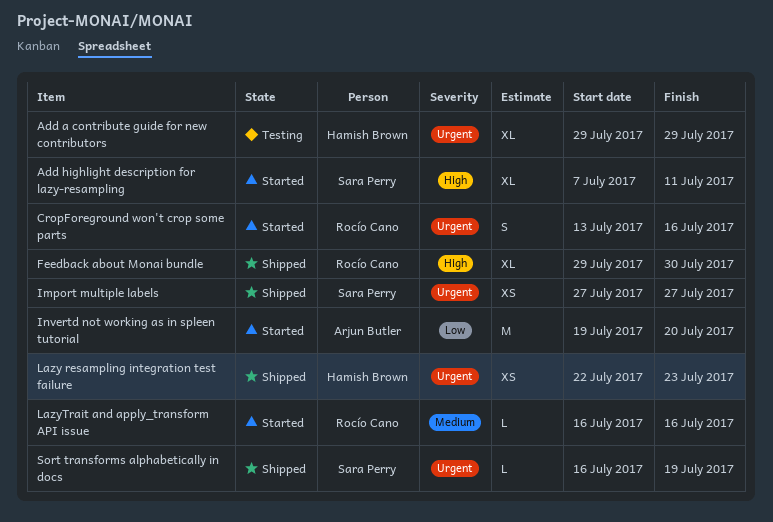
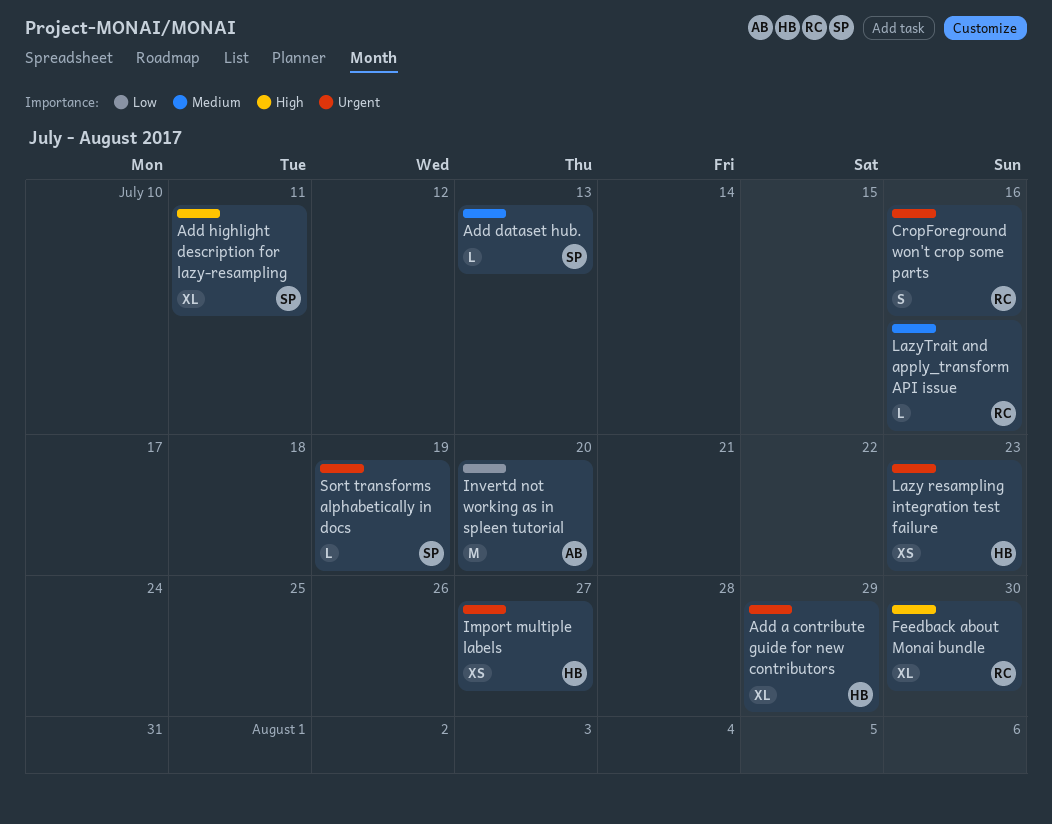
Add dataset hub.: none -> present
Import multiple labels, owner: Sara Perry -> Hamish Brown

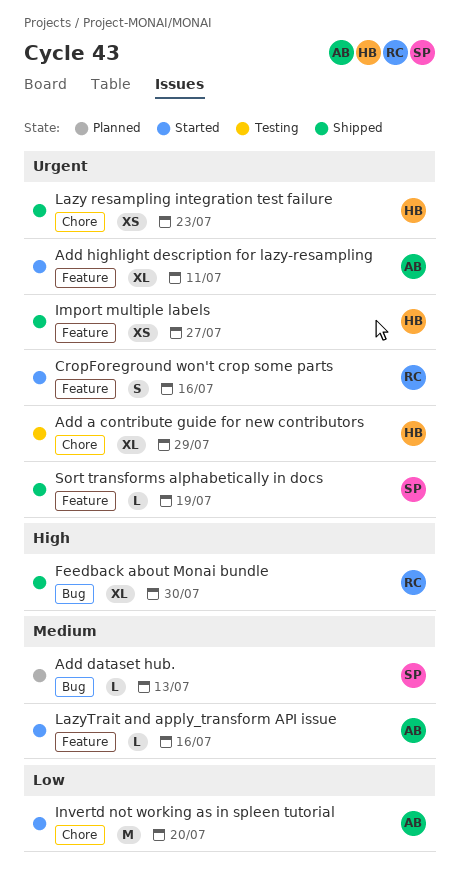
Add highlight description for lazy-resampling, owner: SP -> AB
Add highlight description for lazy-resampling, priority: High -> Urgent
LazyTrait and apply_transform API issue, owner: RC -> AB

